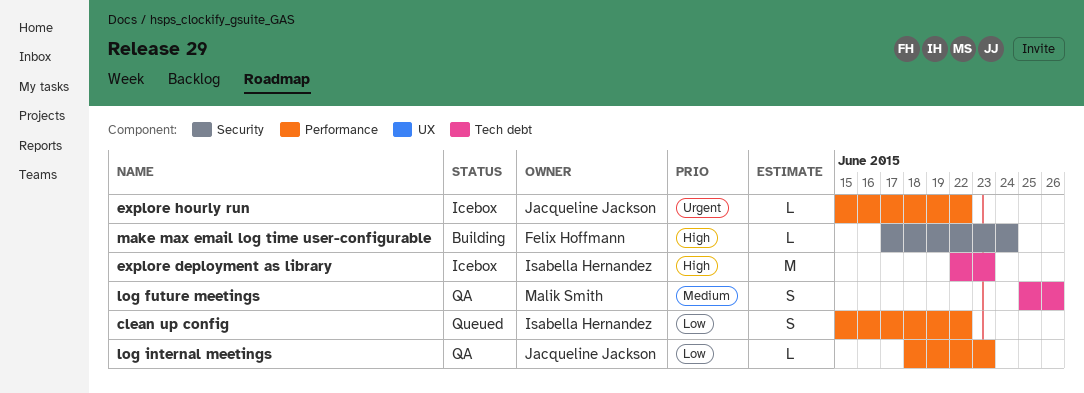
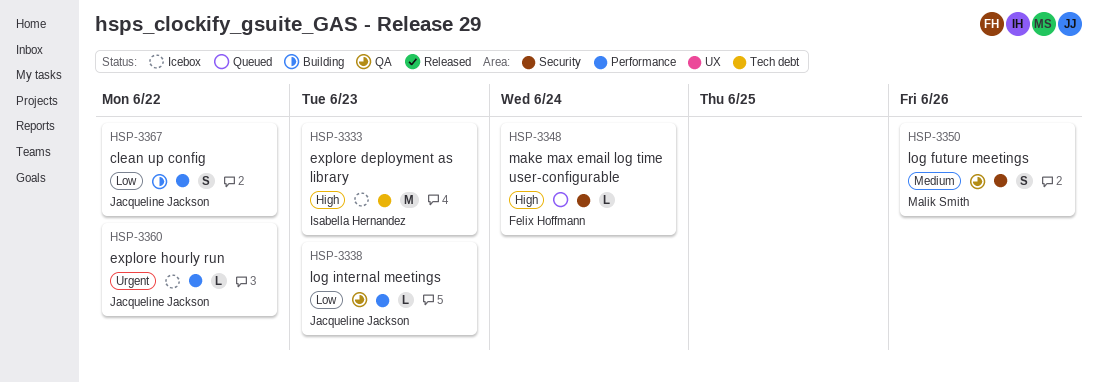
clean up config, status: Queued -> Building
clean up config, owner: Isabella Hernandez -> Jacqueline Jackson
log future meetings, label: Tech debt -> Security
make max email log time user-configurable, status: Building -> Queued

